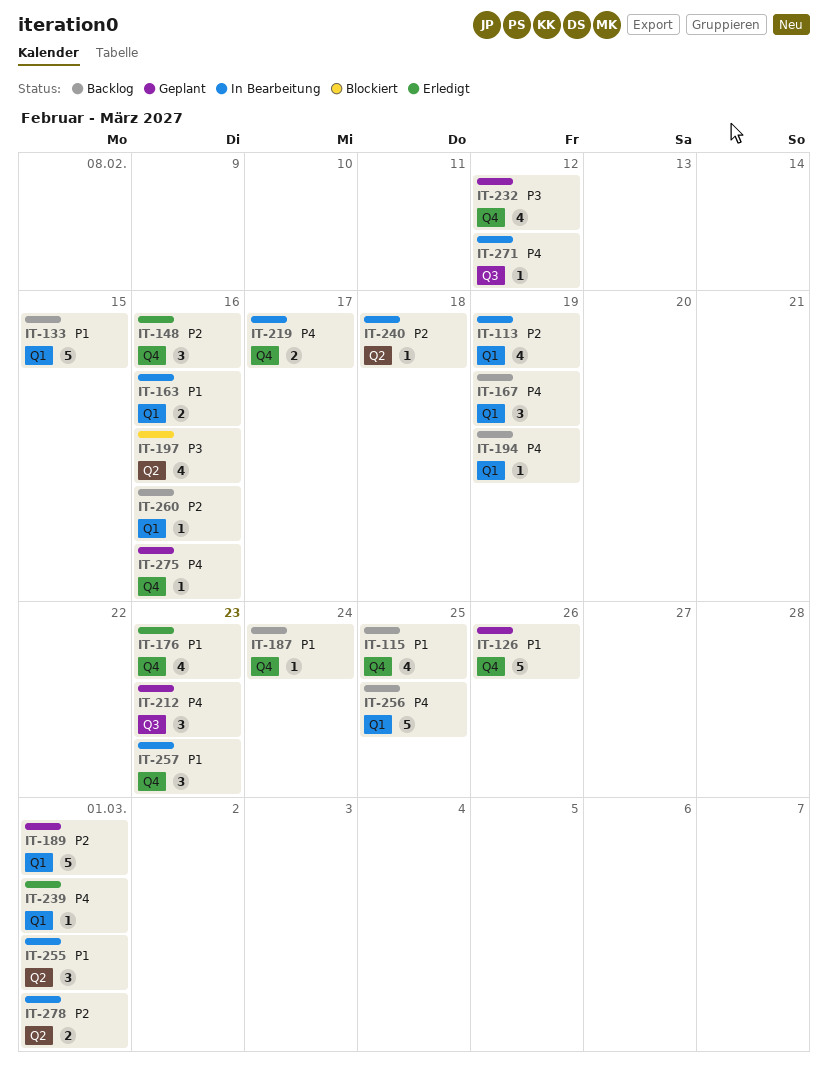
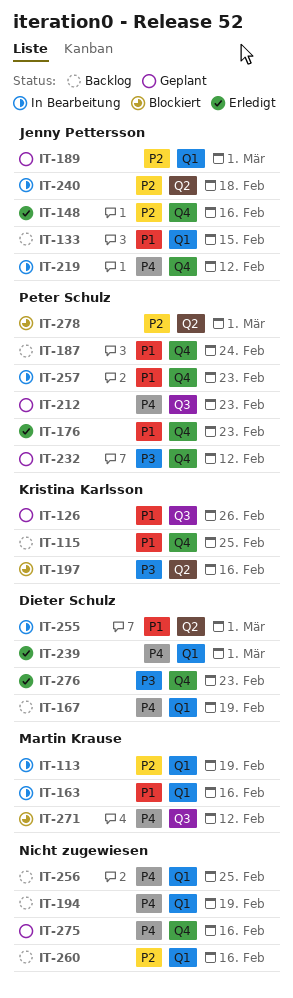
IT-126, label: Q4 -> Q3
IT-219, due: Feb 17 -> Feb 12
IT-271, status: In Bearbeitung -> Blockiert
IT-276: none -> present
IT-278, status: In Bearbeitung -> Blockiert

